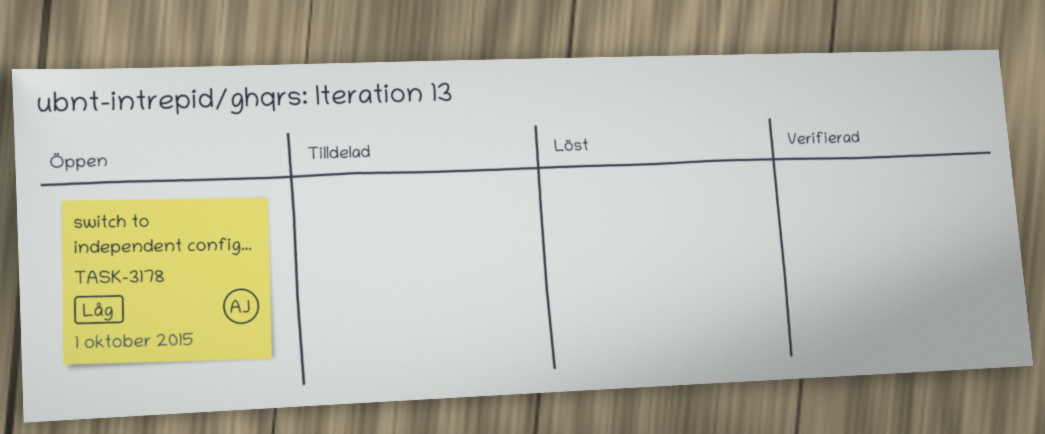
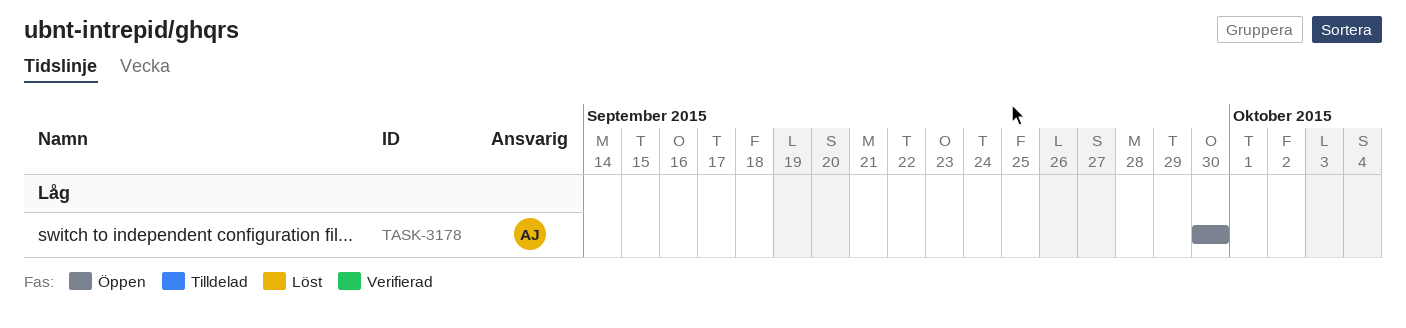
TASK-3178, due: Oct 1 -> Sep 30

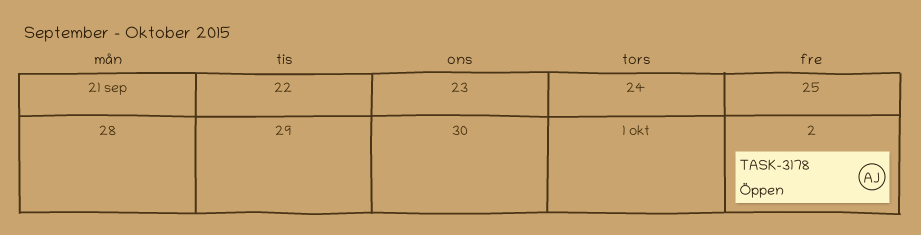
TASK-3178, due: Sep 30 -> Oct 2

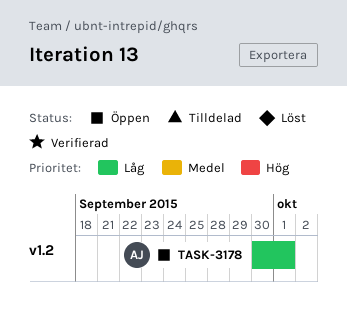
TASK-3178, due: Oct 2 -> Oct 1

